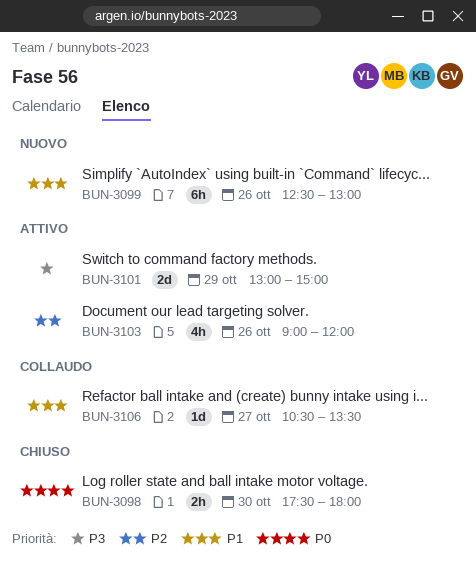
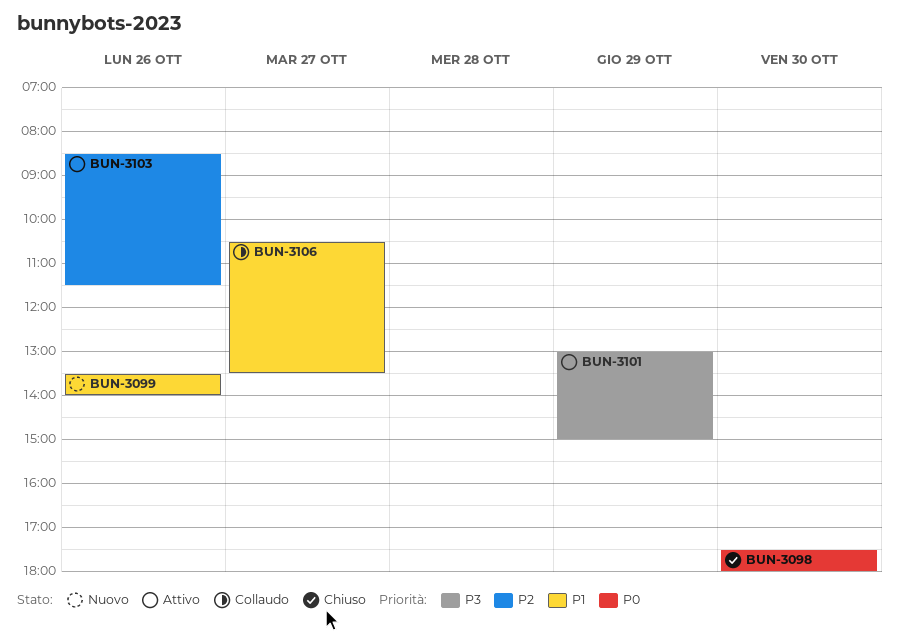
BUN-3099, begins: 12:30 -> 13:30
BUN-3099, ends: 13:00 -> 14:00
BUN-3103, begins: 09:00 -> 08:30
BUN-3103, ends: 12:00 -> 11:30

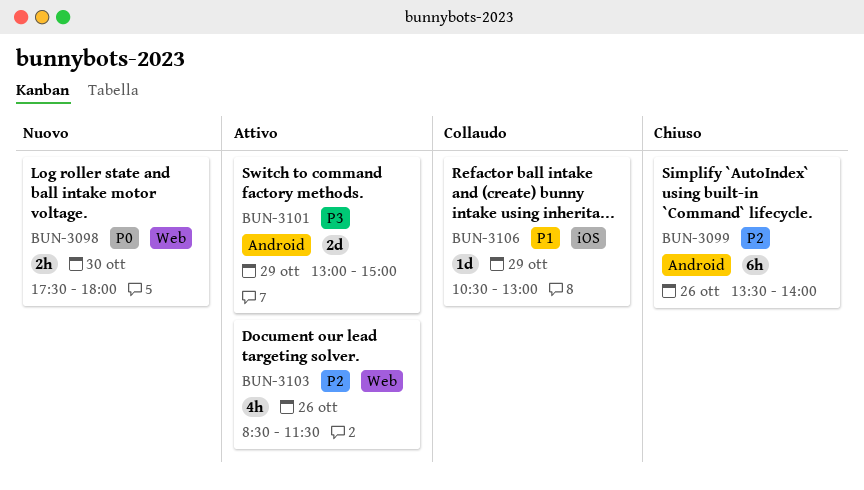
BUN-3098, status: Chiuso -> Nuovo
BUN-3099, status: Nuovo -> Chiuso
BUN-3099, priority: P1 -> P2
BUN-3106, day: Oct 27 -> Oct 29
BUN-3106, ends: 13:30 -> 13:00

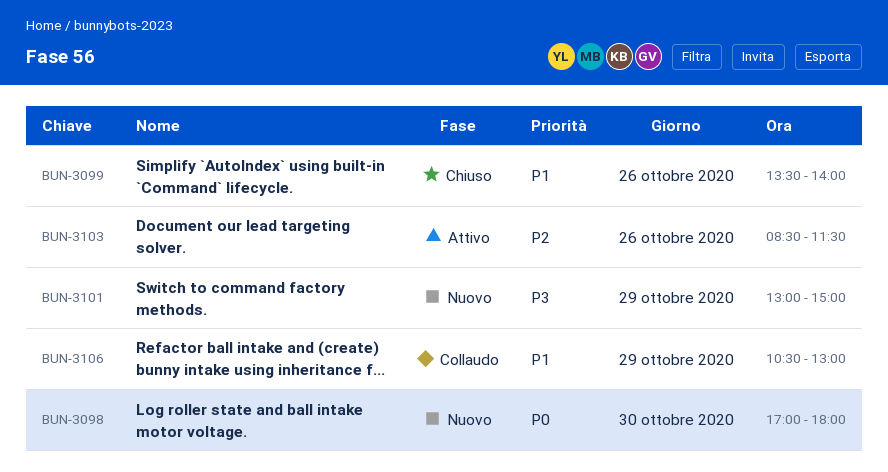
BUN-3098, begins: 17:30 -> 17:00
BUN-3099, priority: P2 -> P1
BUN-3101, status: Attivo -> Nuovo

